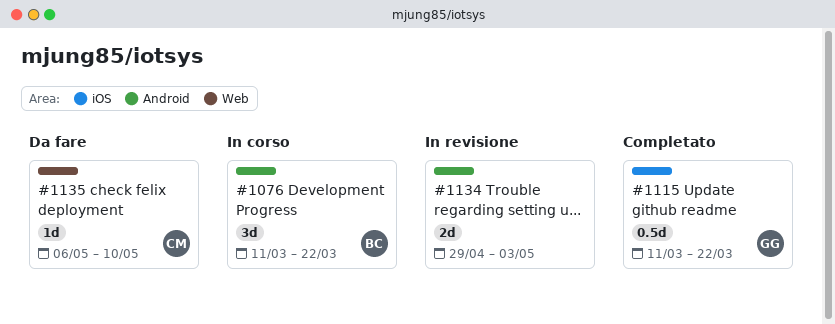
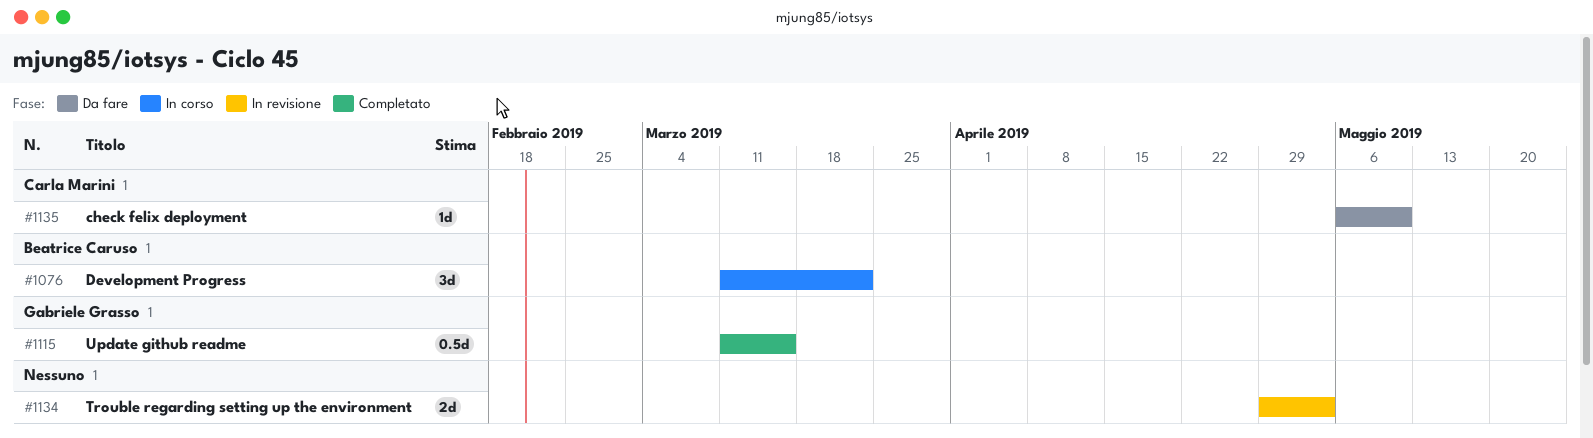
#1115, due: Mar 22 -> Mar 15

